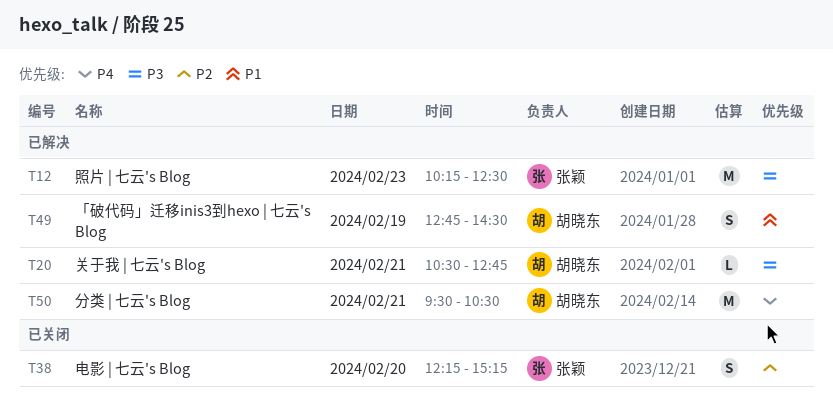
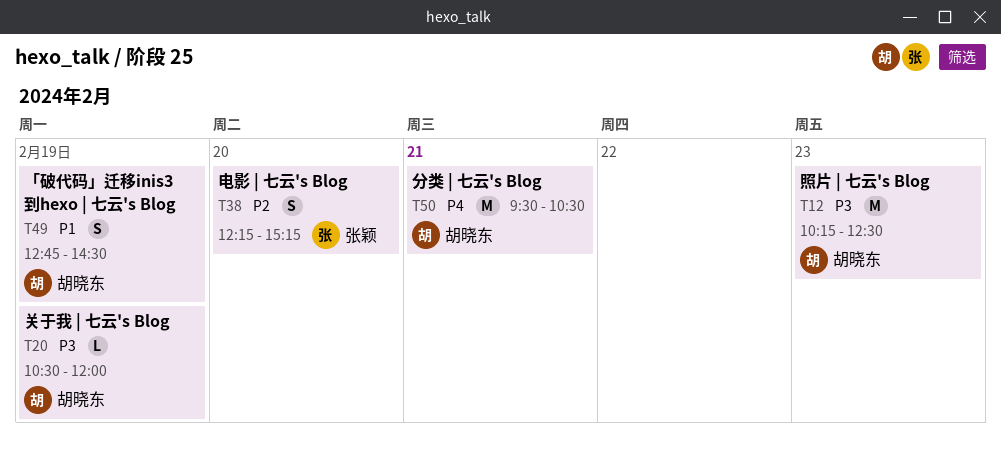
T12, owner: 张颖 -> 胡晓东
T20, day: Feb 21 -> Feb 19
T20, ends: 12:45 -> 12:00

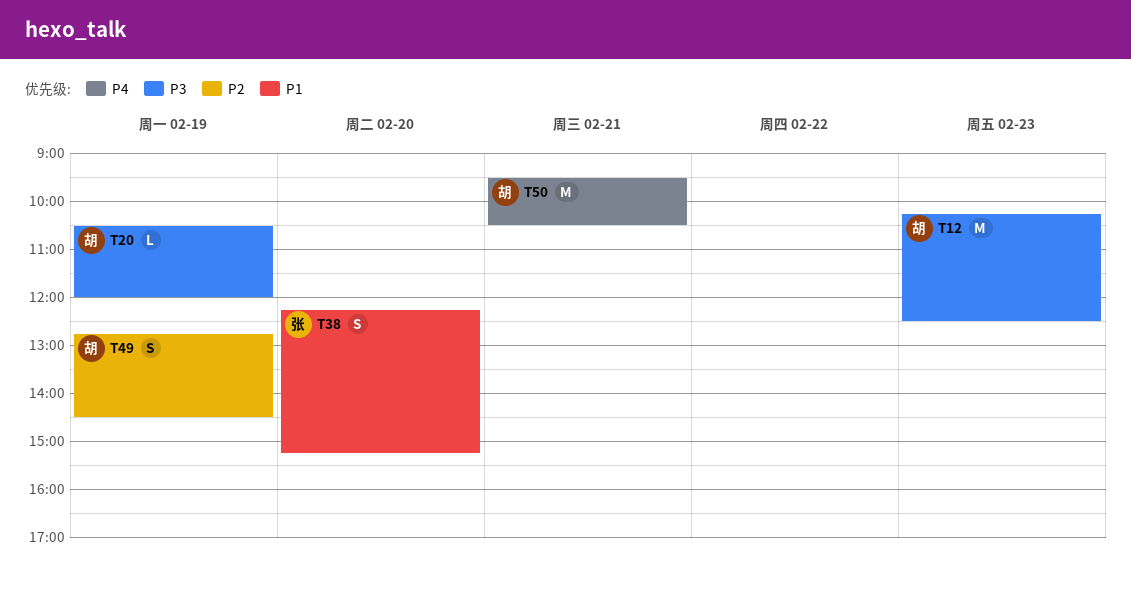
T38, priority: P2 -> P1
T49, priority: P1 -> P2

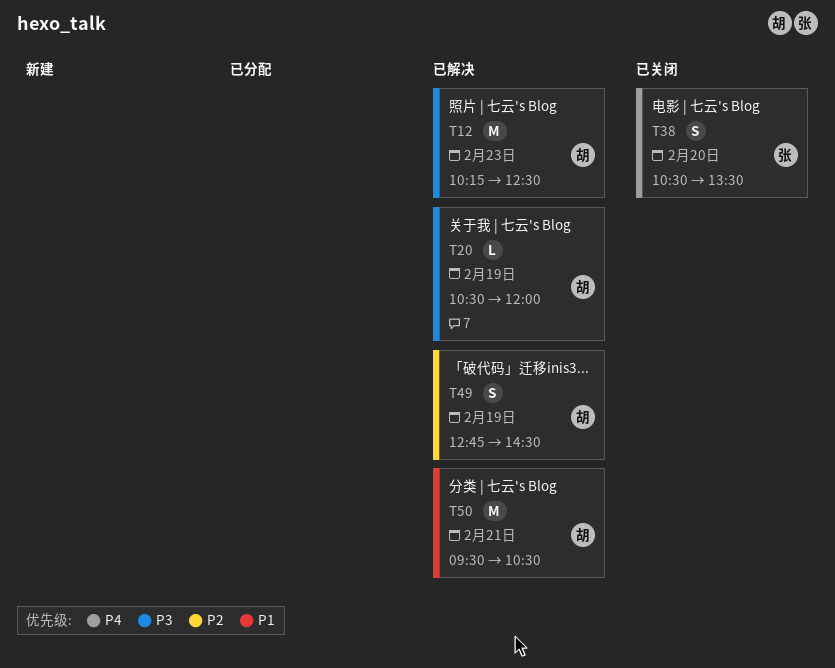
T38, priority: P1 -> P4
T38, begins: 12:15 -> 10:30
T38, ends: 15:15 -> 13:30
T50, priority: P4 -> P1

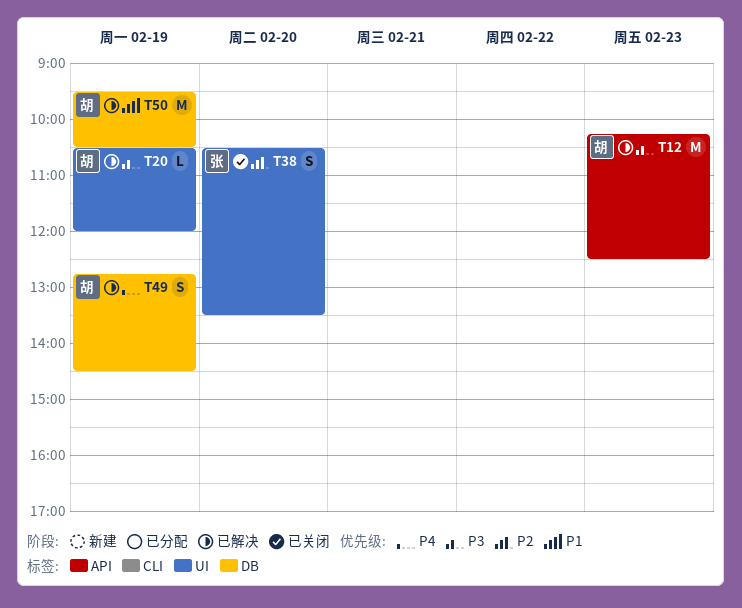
T38, priority: P4 -> P2
T49, priority: P2 -> P4
T50, day: Feb 21 -> Feb 19

